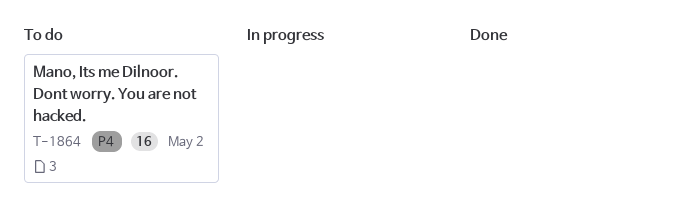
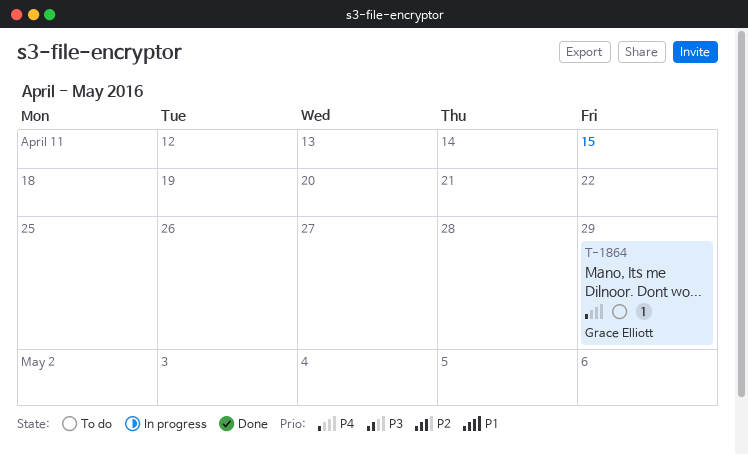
T-1864, estimate: 16 -> 1
T-1864, due: May 2 -> Apr 29

